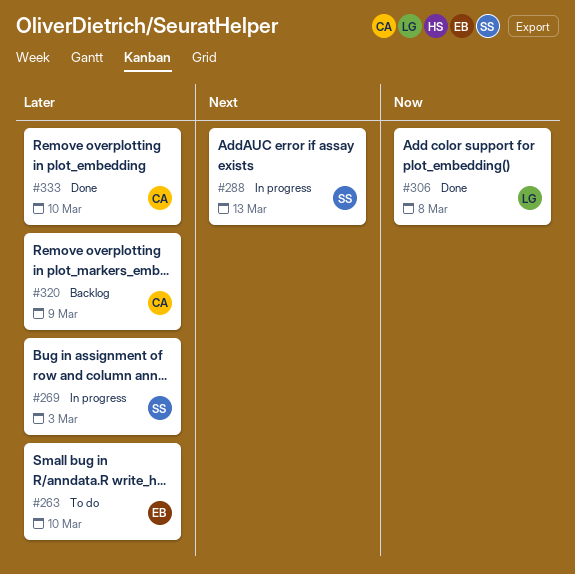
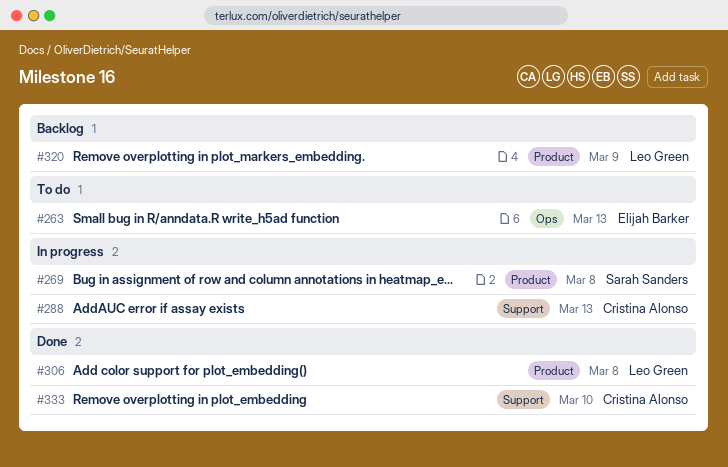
#263, due: Mar 10 -> Mar 13
#269, due: Mar 3 -> Mar 8
#288, owner: Sarah Sanders -> Cristina Alonso
#320, owner: Cristina Alonso -> Leo Green

